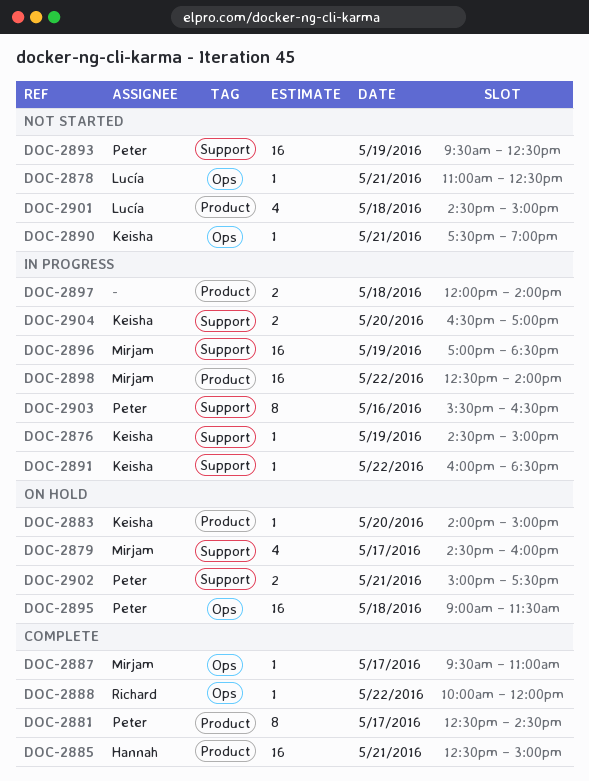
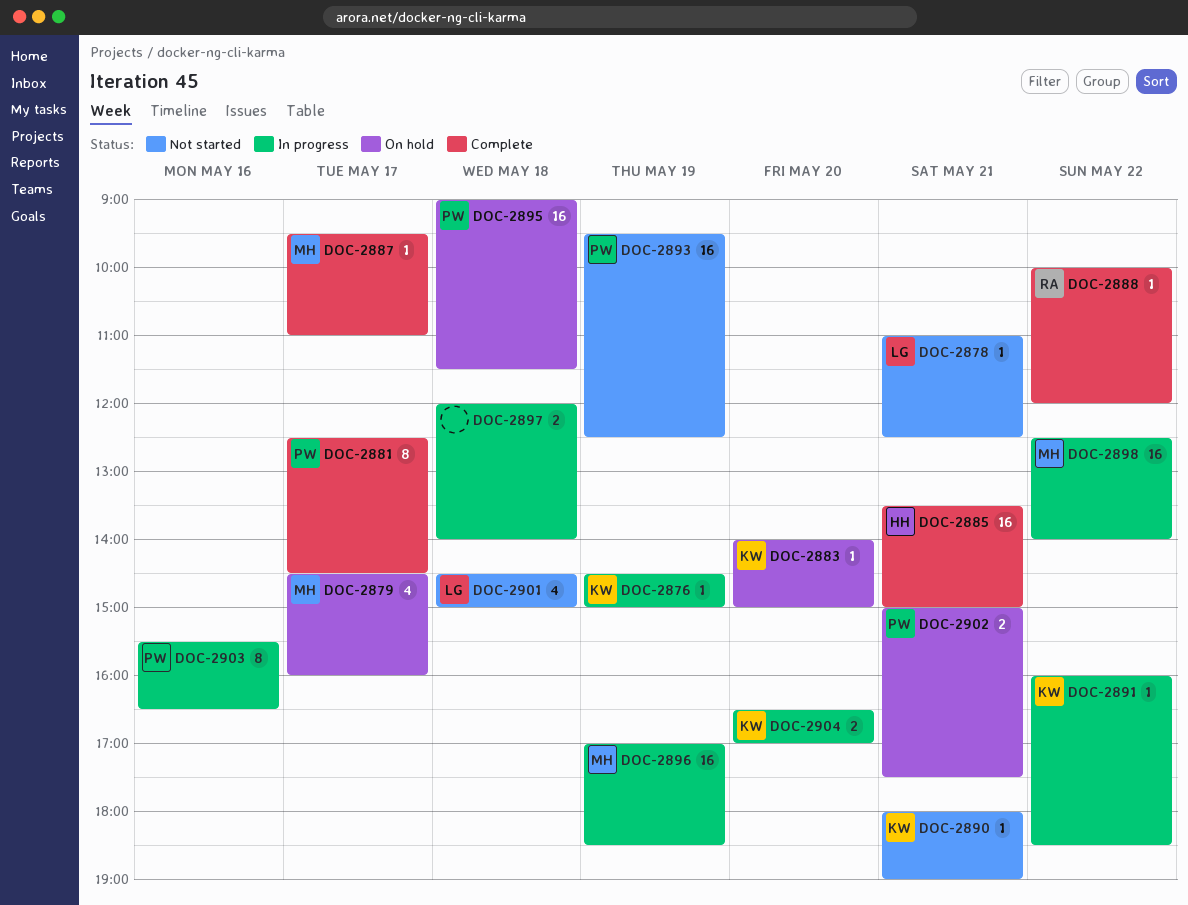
DOC-2885, begins: 12:30 -> 13:30
DOC-2890, begins: 17:30 -> 18:00

